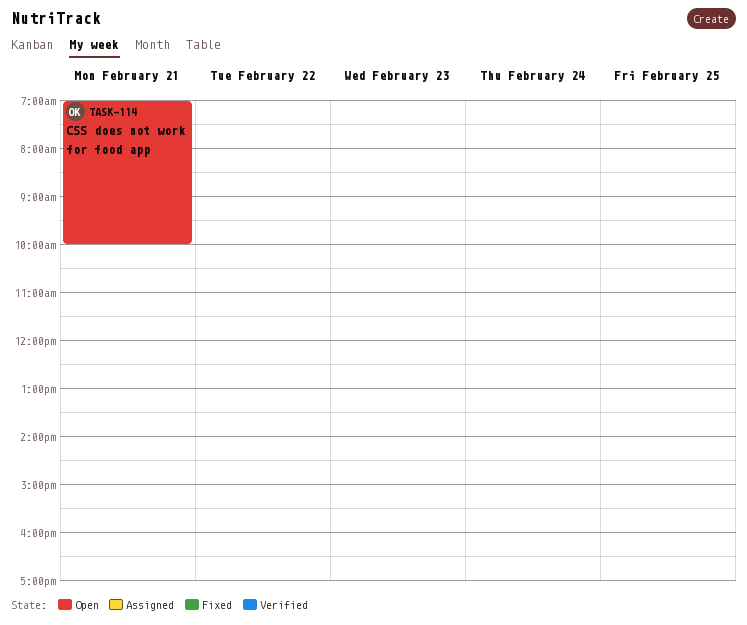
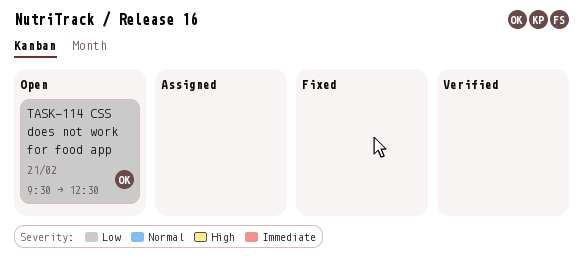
TASK-114, begins: 07:00 -> 09:30
TASK-114, ends: 10:00 -> 12:30

